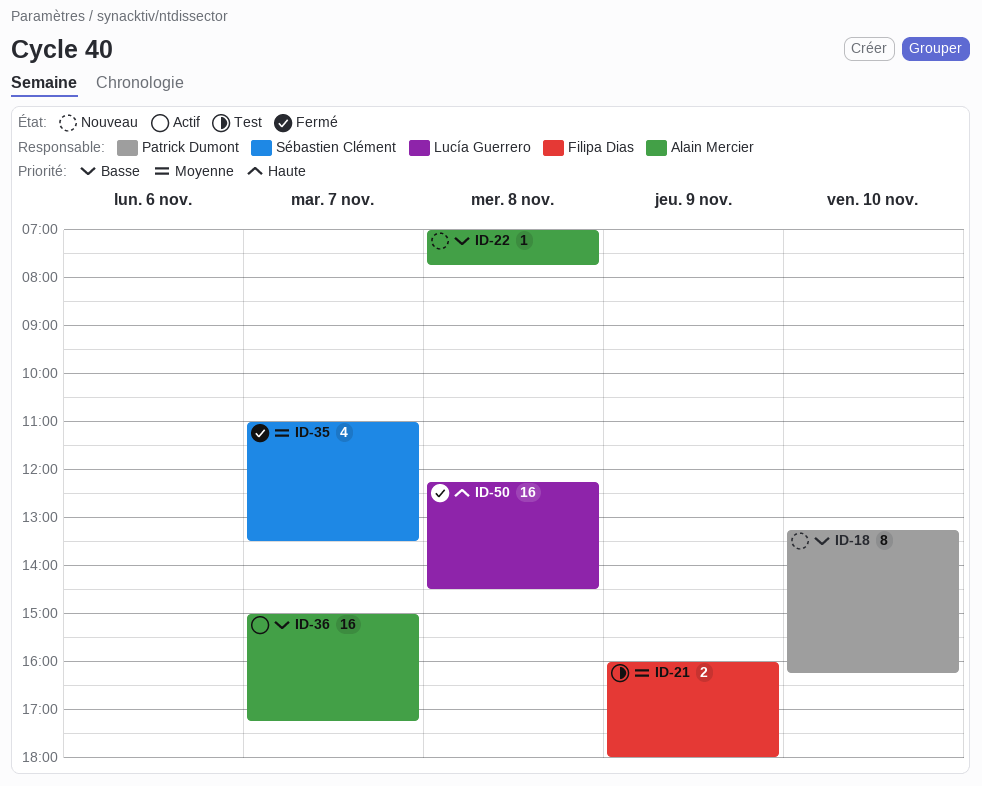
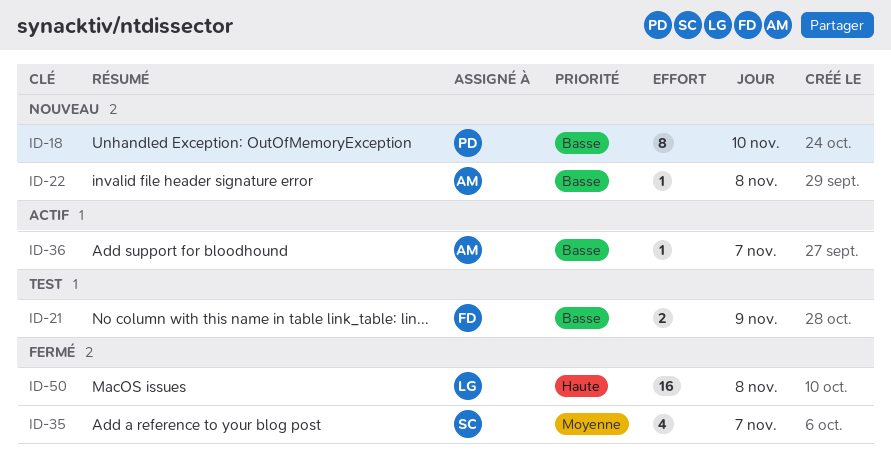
ID-21, priority: Moyenne -> Basse
ID-36, estimate: 16 -> 1

